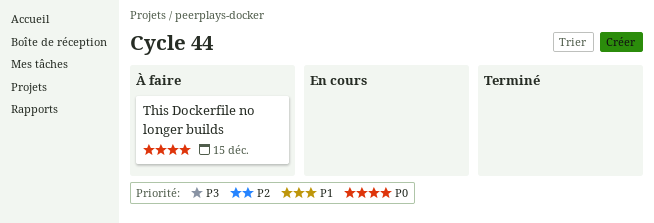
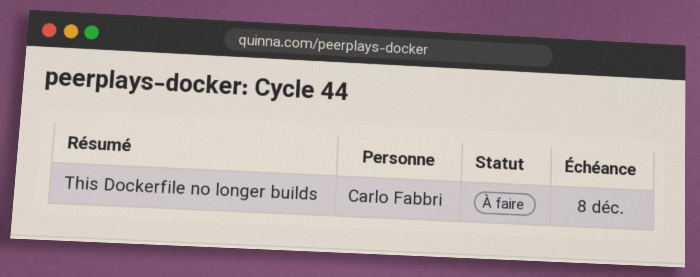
This Dockerfile no longer builds, due: Dec 15 -> Dec 8

